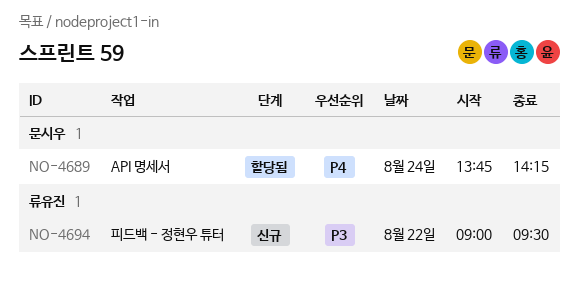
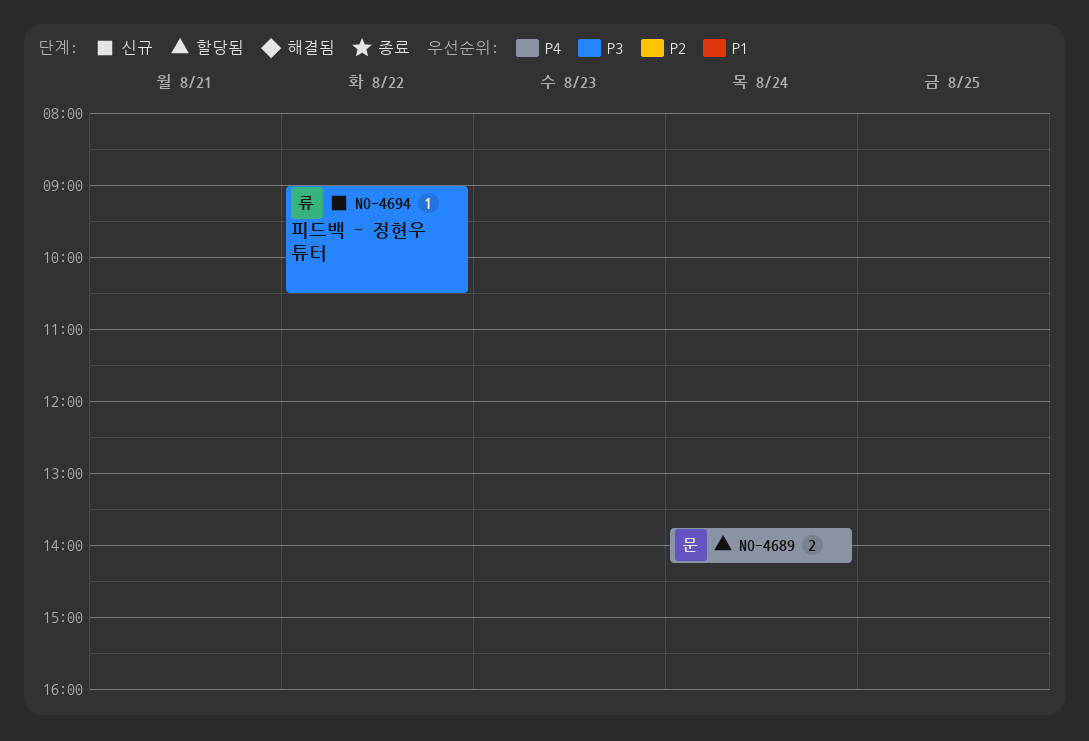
NO-4694, ends: 09:30 -> 10:30

